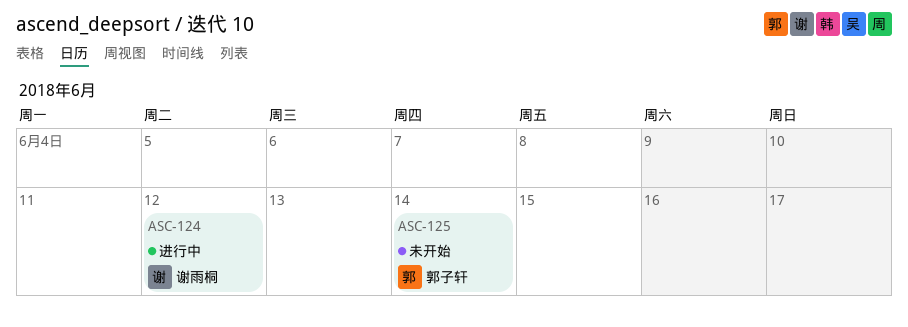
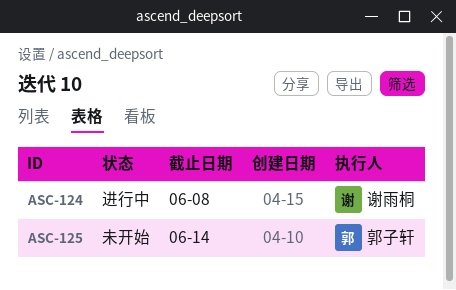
ASC-124, due: Jun 12 -> Jun 8

